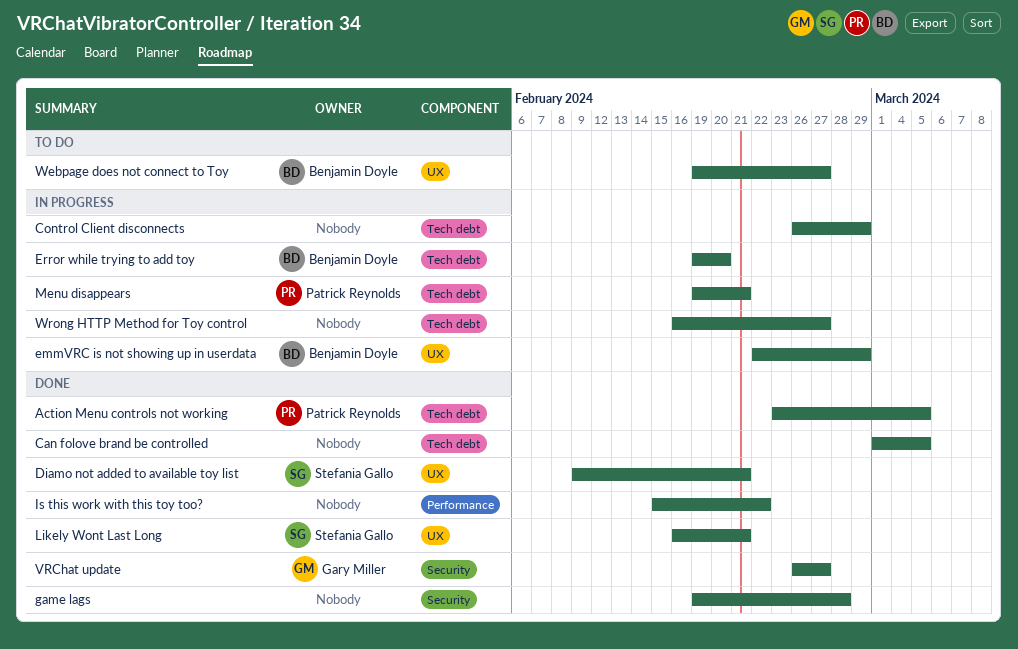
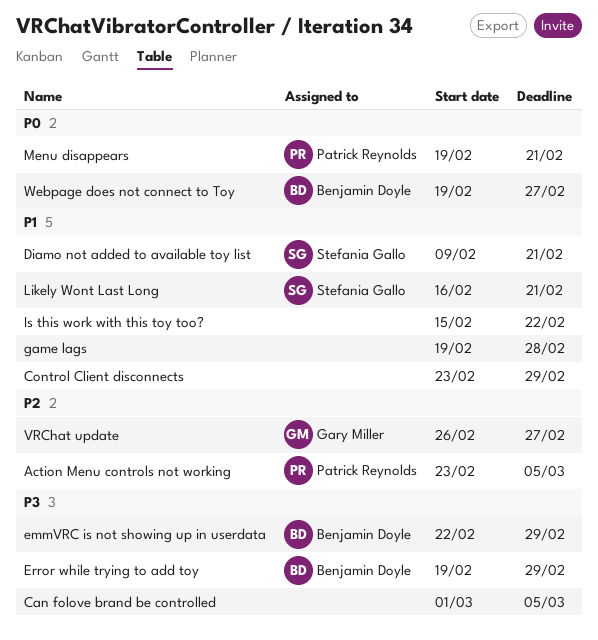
Control Client disconnects, start: Feb 26 -> Feb 23
Error while trying to add toy, due: Feb 20 -> Feb 29
Wrong HTTP Method for Toy control: present -> none

